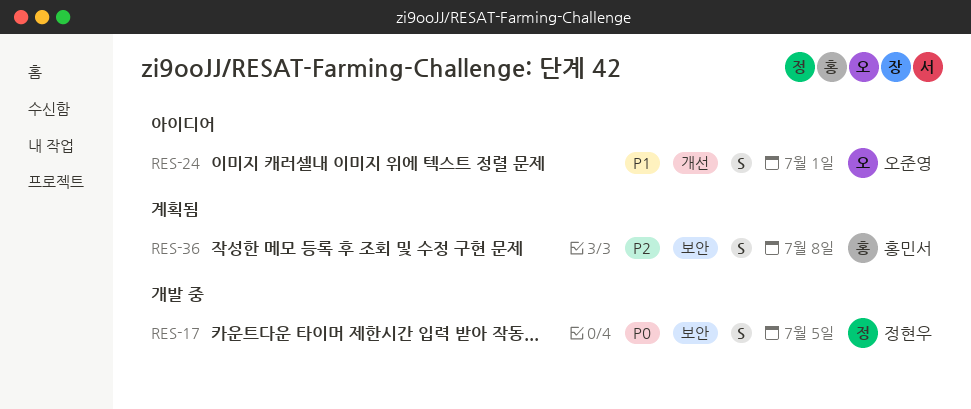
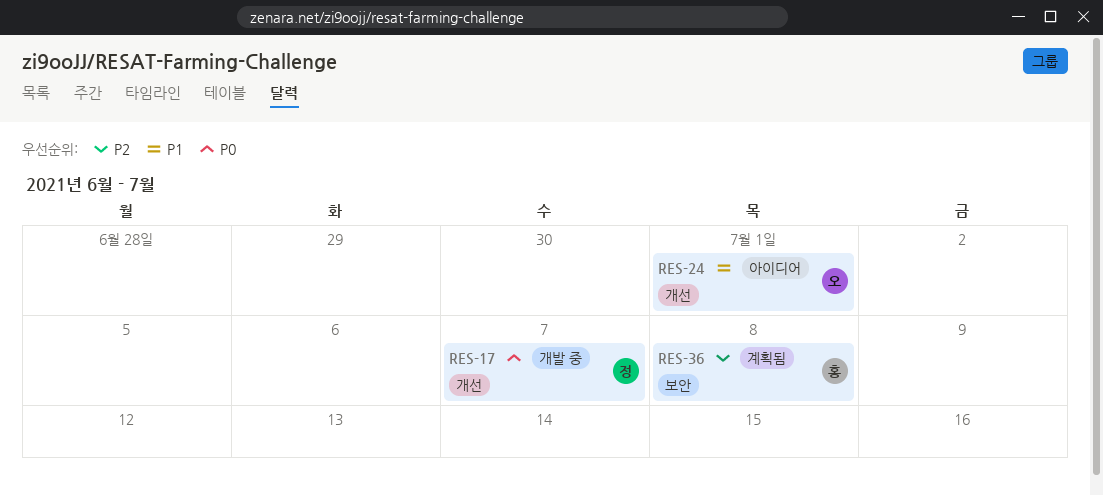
RES-17, label: 보안 -> 개선
RES-17, due: Jul 5 -> Jul 7

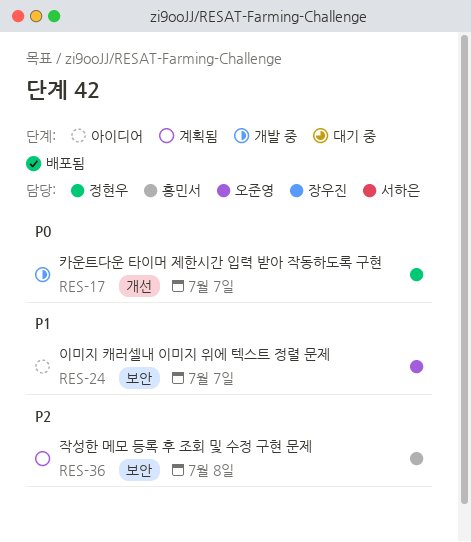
RES-24, label: 개선 -> 보안
RES-24, due: Jul 1 -> Jul 7

